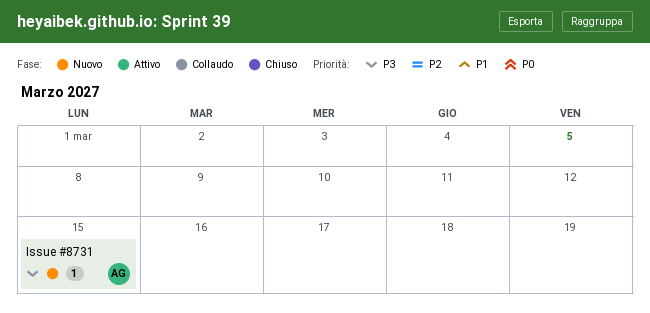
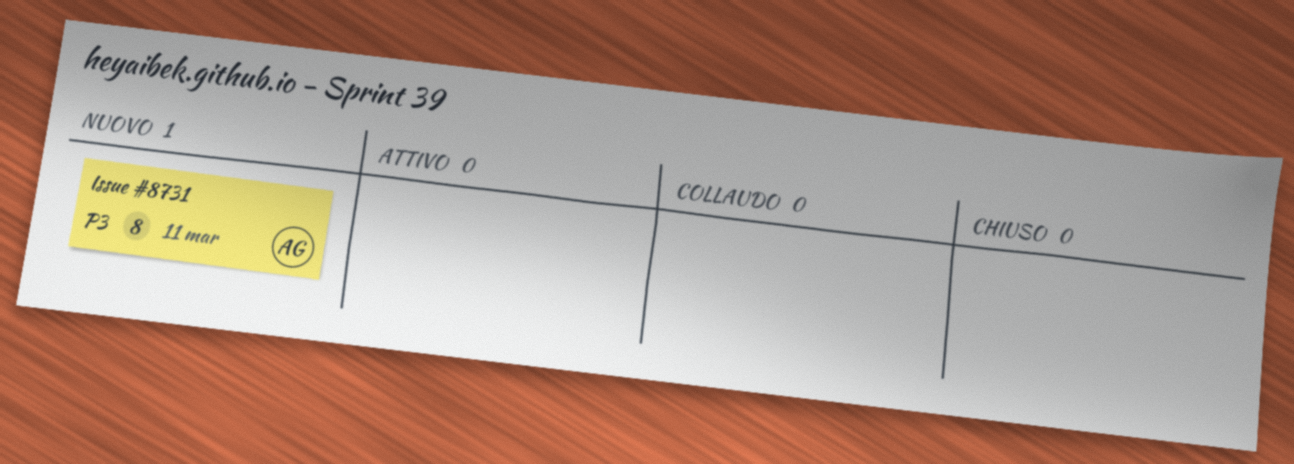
Issue #8731, estimate: 1 -> 8
Issue #8731, due: Mar 15 -> Mar 11

